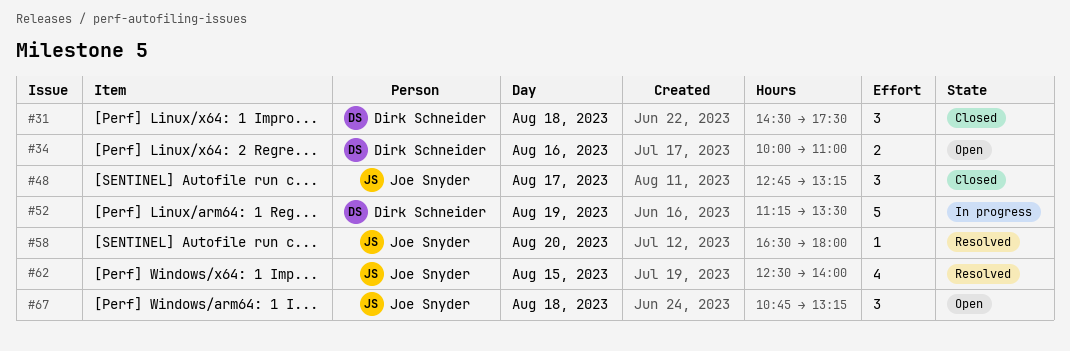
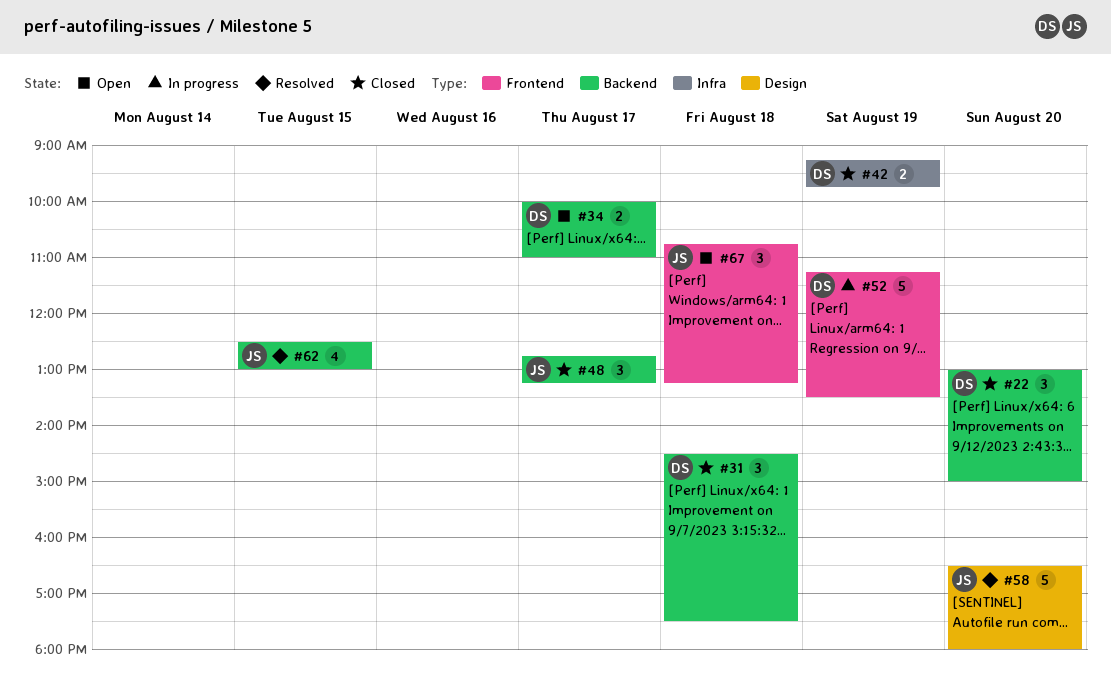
#22: none -> present
#34, day: Aug 16 -> Aug 17
#42: none -> present
#58, estimate: 1 -> 5
#62, ends: 14:00 -> 13:00

